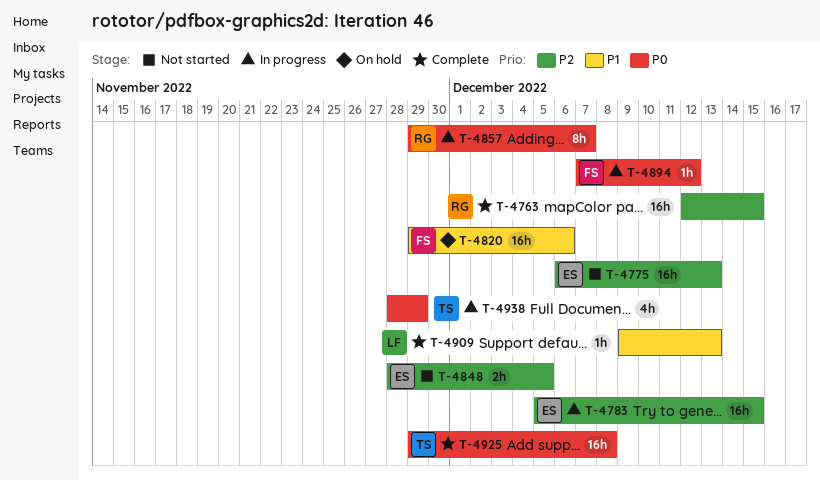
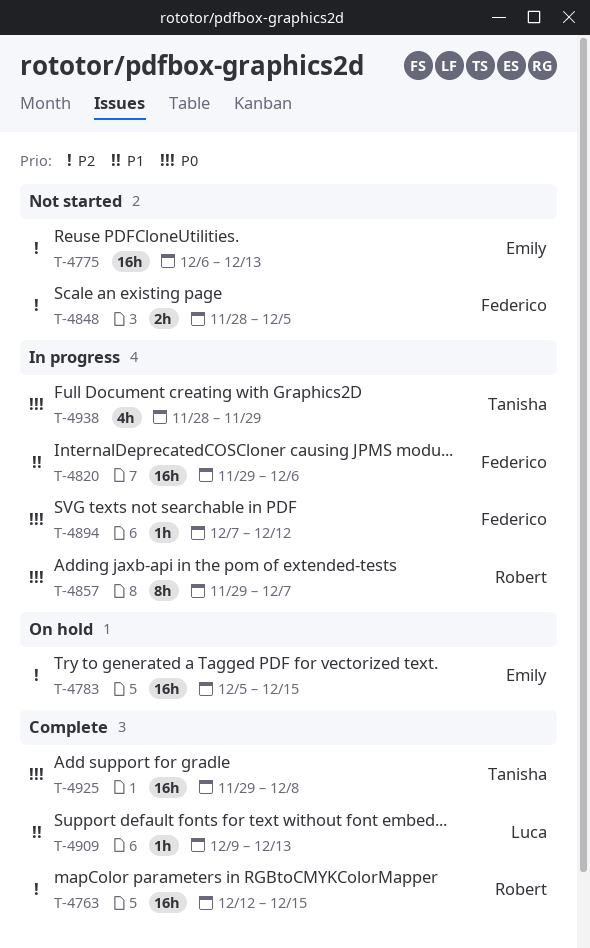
T-4783, status: In progress -> On hold
T-4820, status: On hold -> In progress
T-4848, owner: Emily -> Federico

